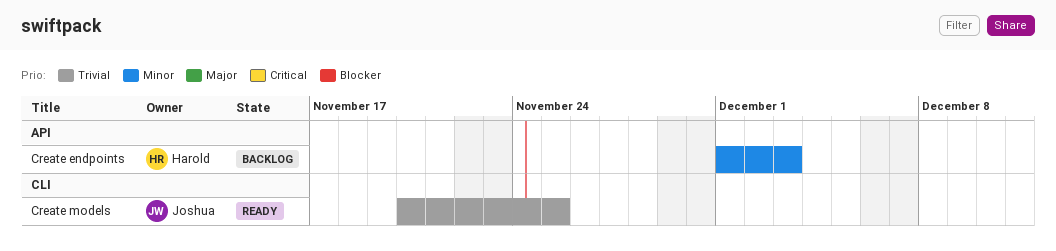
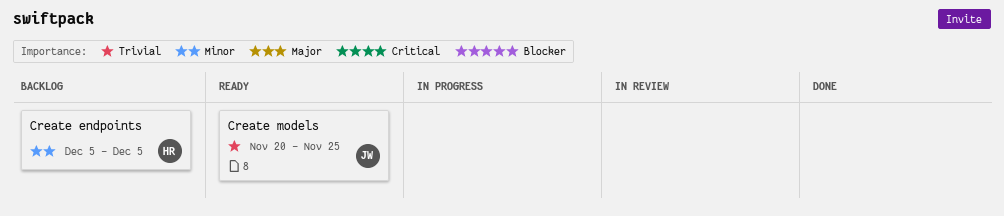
Create endpoints, start: Dec 1 -> Dec 5
Create endpoints, due: Dec 3 -> Dec 5

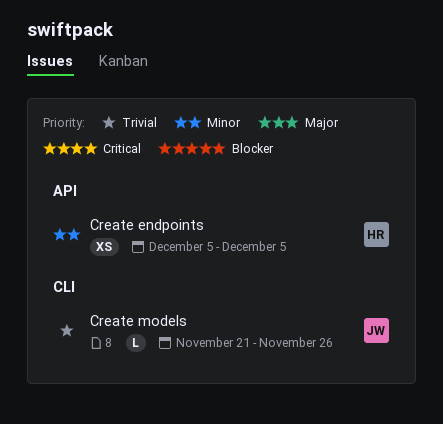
Create models, start: Nov 20 -> Nov 21
Create models, due: Nov 25 -> Nov 26

